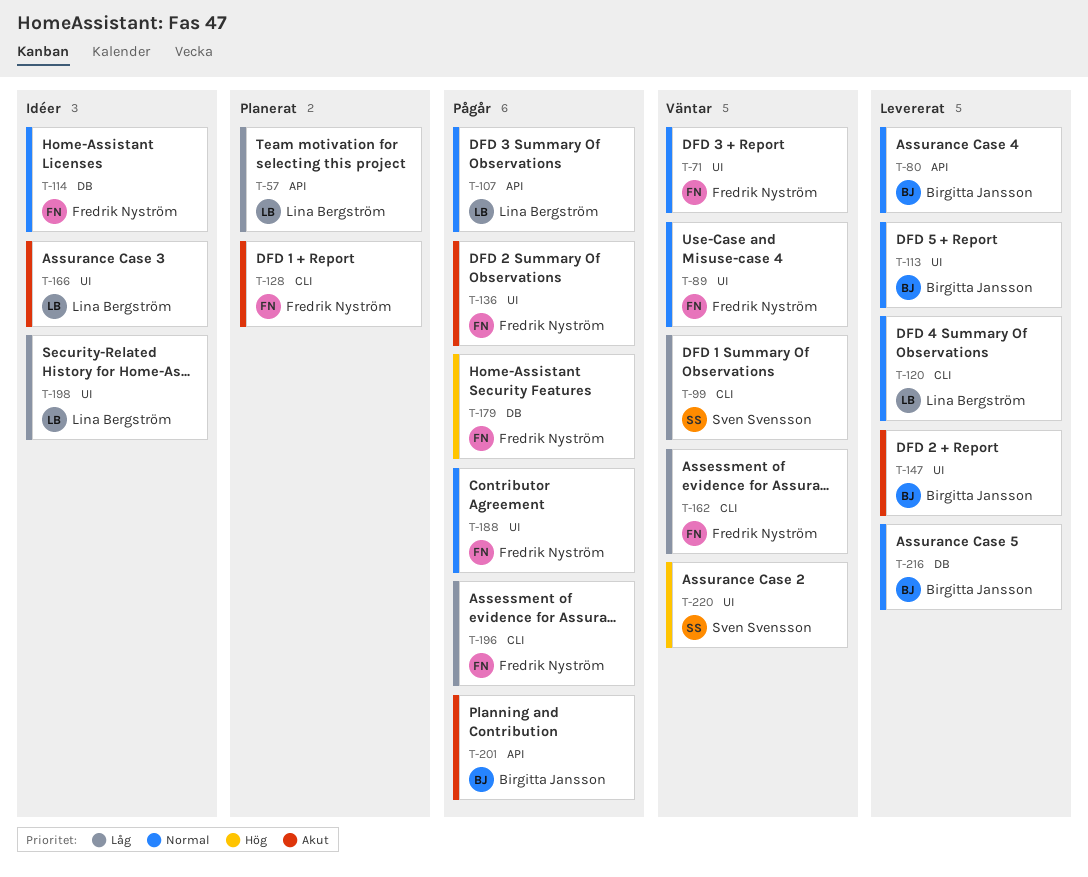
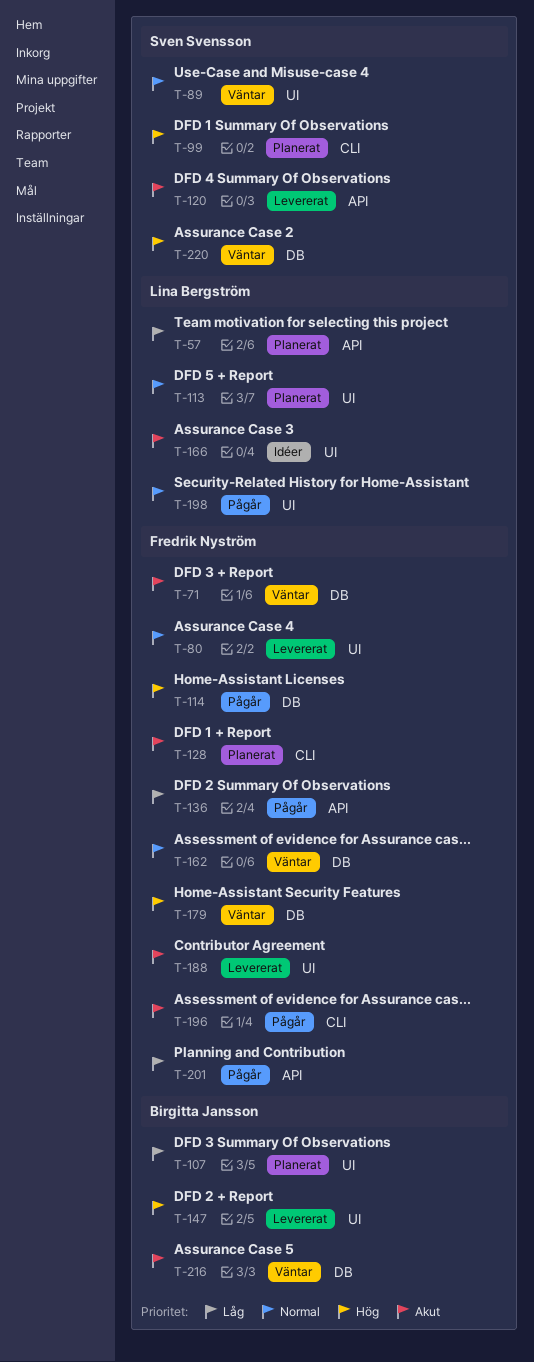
T-71, priority: Normal -> Akut
T-71, label: UI -> DB
T-80, owner: Birgitta Jansson -> Fredrik Nyström
T-80, label: API -> UI
T-89, owner: Fredrik Nyström -> Sven Svensson
T-99, status: Väntar -> Planerat
T-99, priority: Låg -> Hög
T-107, status: Pågår -> Planerat
T-107, owner: Lina Bergström -> Birgitta Jansson
T-107, priority: Normal -> Låg
T-107, label: API -> UI
T-113, status: Levererat -> Planerat
T-113, owner: Birgitta Jansson -> Lina Bergström
T-114, status: Idéer -> Pågår
T-114, priority: Normal -> Hög
T-120, owner: Lina Bergström -> Sven Svensson
T-120, priority: Normal -> Akut
T-120, label: CLI -> API
T-136, priority: Akut -> Låg
T-136, label: UI -> API
T-147, priority: Akut -> Hög
T-162, priority: Låg -> Normal
T-162, label: CLI -> DB
T-179, status: Pågår -> Väntar
T-188, status: Pågår -> Levererat
T-188, priority: Normal -> Akut
T-196, priority: Låg -> Akut
T-198, status: Idéer -> Pågår
T-198, priority: Låg -> Normal
T-201, owner: Birgitta Jansson -> Fredrik Nyström
T-201, priority: Akut -> Låg
T-216, status: Levererat -> Väntar
T-216, priority: Normal -> Akut
T-220, label: UI -> DB

